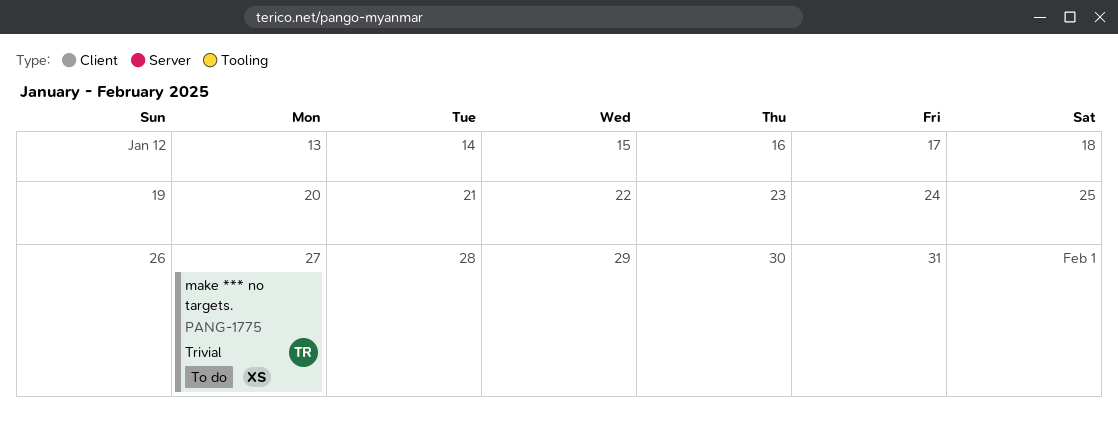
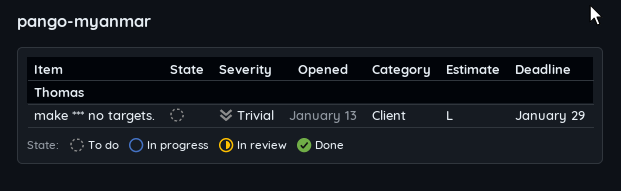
make *** no targets., estimate: XS -> L
make *** no targets., due: Jan 27 -> Jan 29

